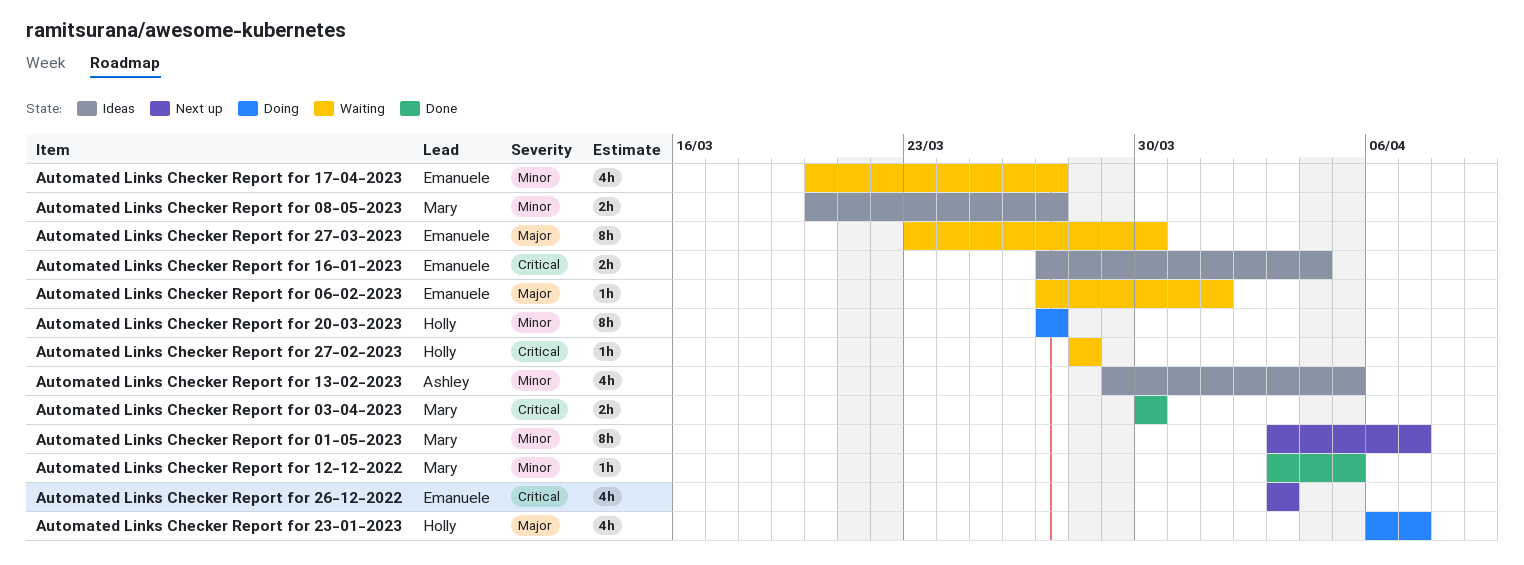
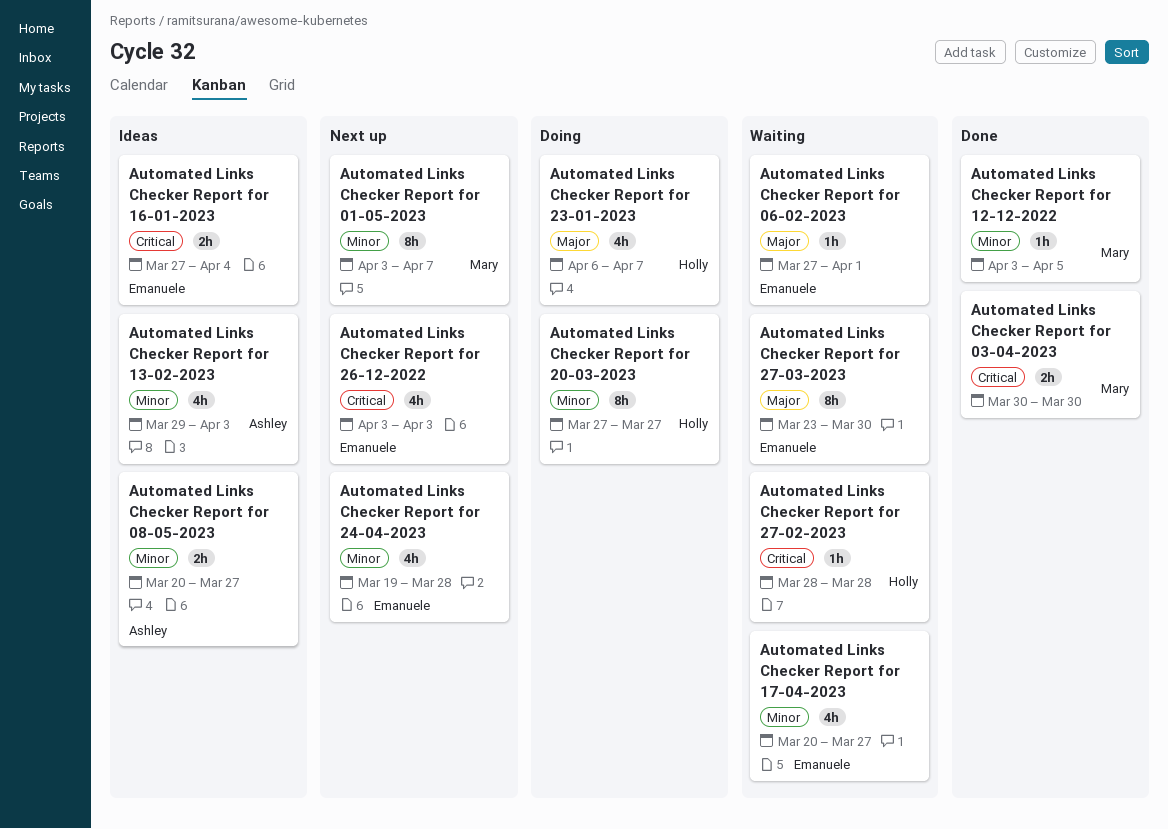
Automated Links Checker Report for 08-05-2023, owner: Mary -> Ashley
Automated Links Checker Report for 13-02-2023, due: Apr 5 -> Apr 3
Automated Links Checker Report for 24-04-2023: none -> present

